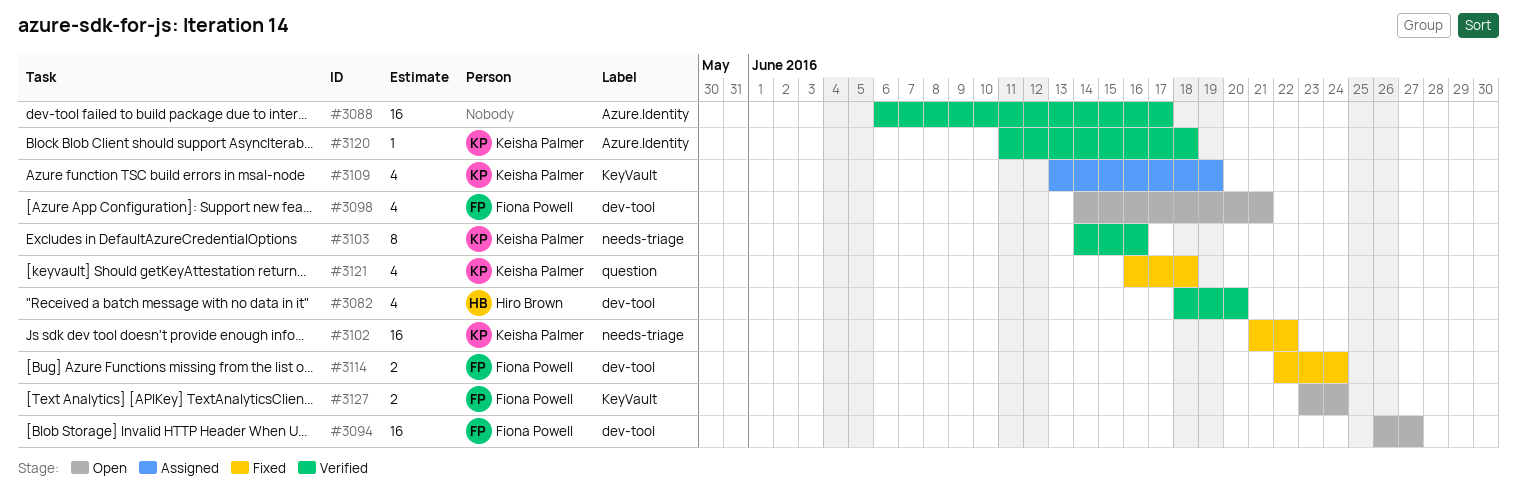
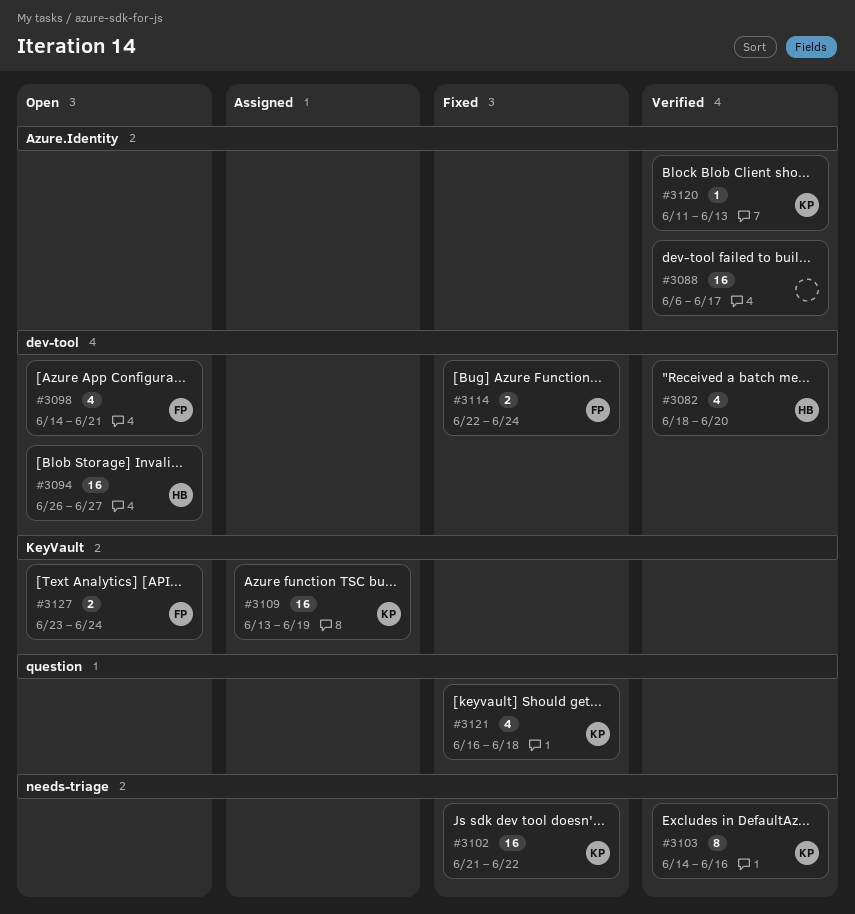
#3094, owner: Fiona Powell -> Hiro Brown
#3109, estimate: 4 -> 16
#3120, due: Jun 18 -> Jun 13

